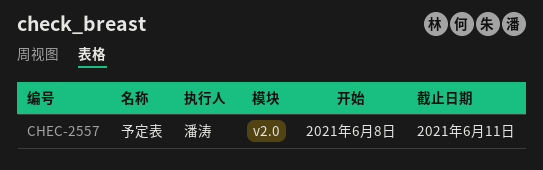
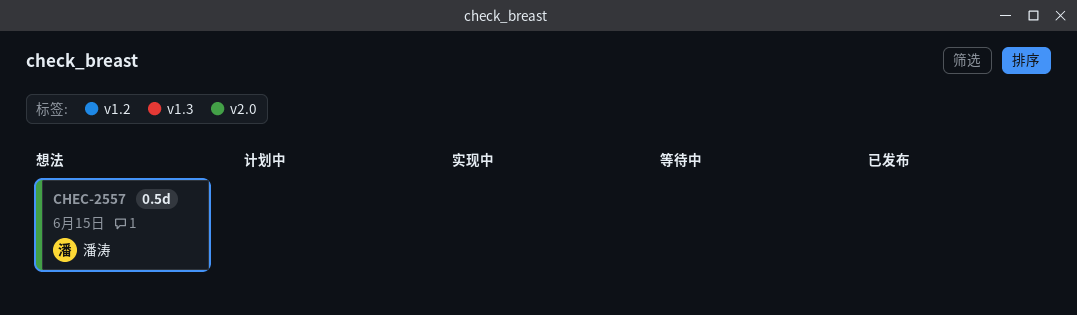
CHEC-2557, due: Jun 11 -> Jun 15

